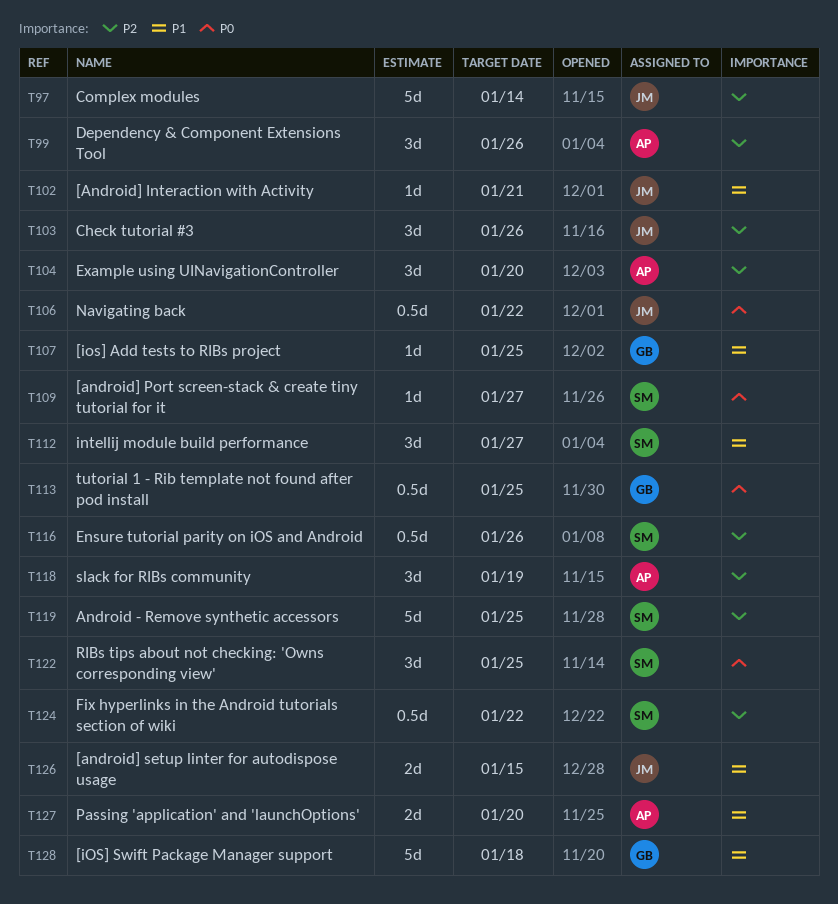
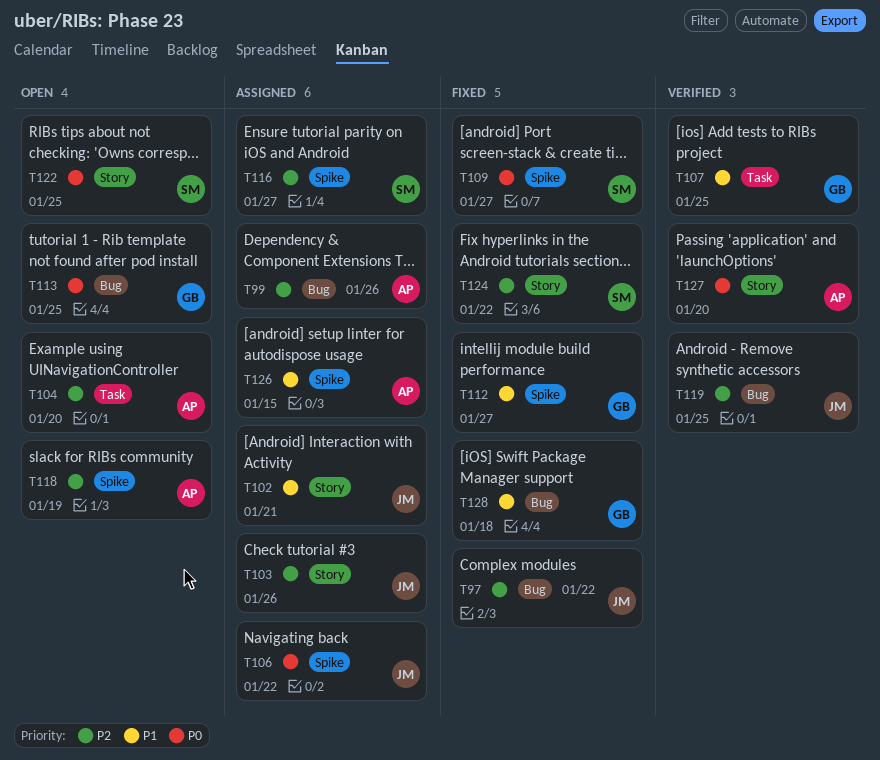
T97, due: Jan 14 -> Jan 22
T112, owner: SM -> GB
T116, due: Jan 26 -> Jan 27
T119, owner: SM -> JM
T126, owner: JM -> AP
T127, priority: P1 -> P0

